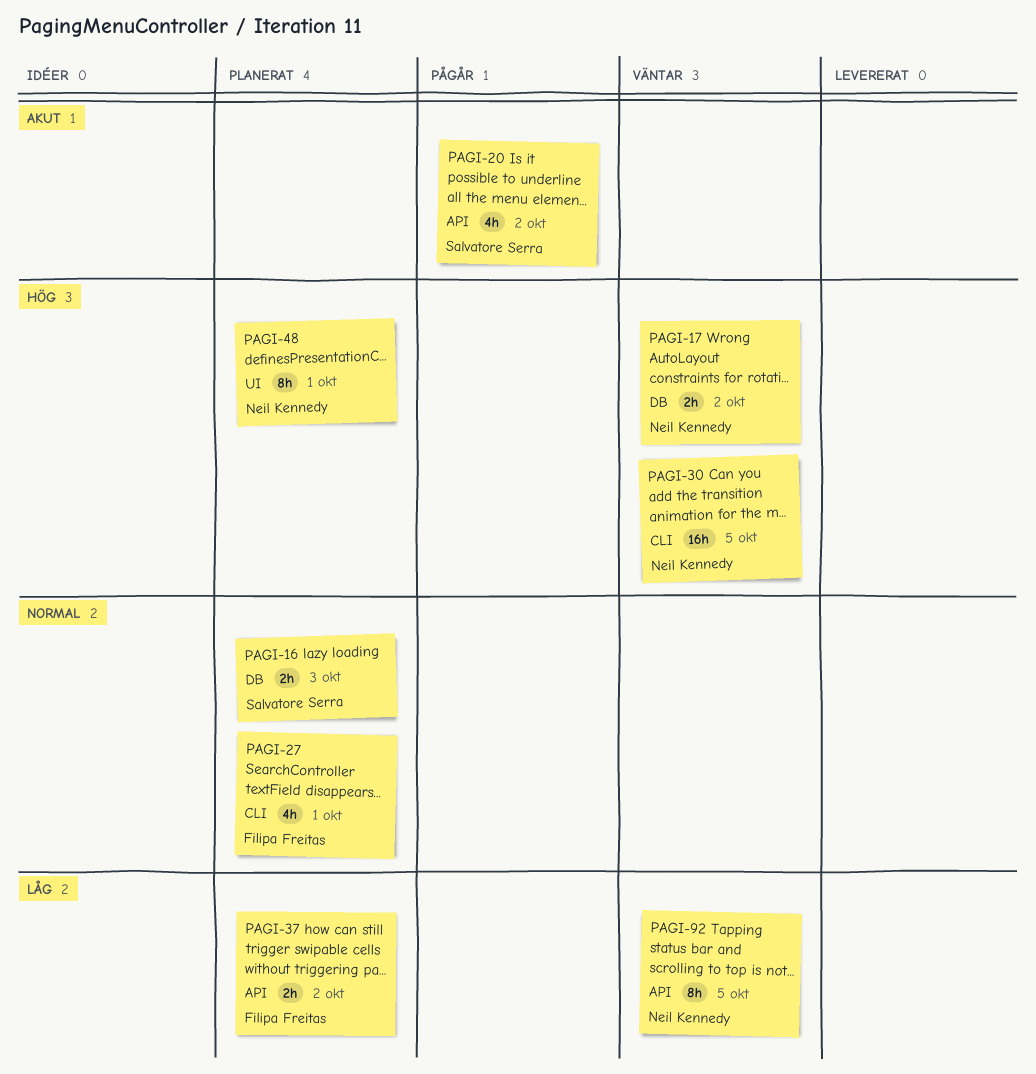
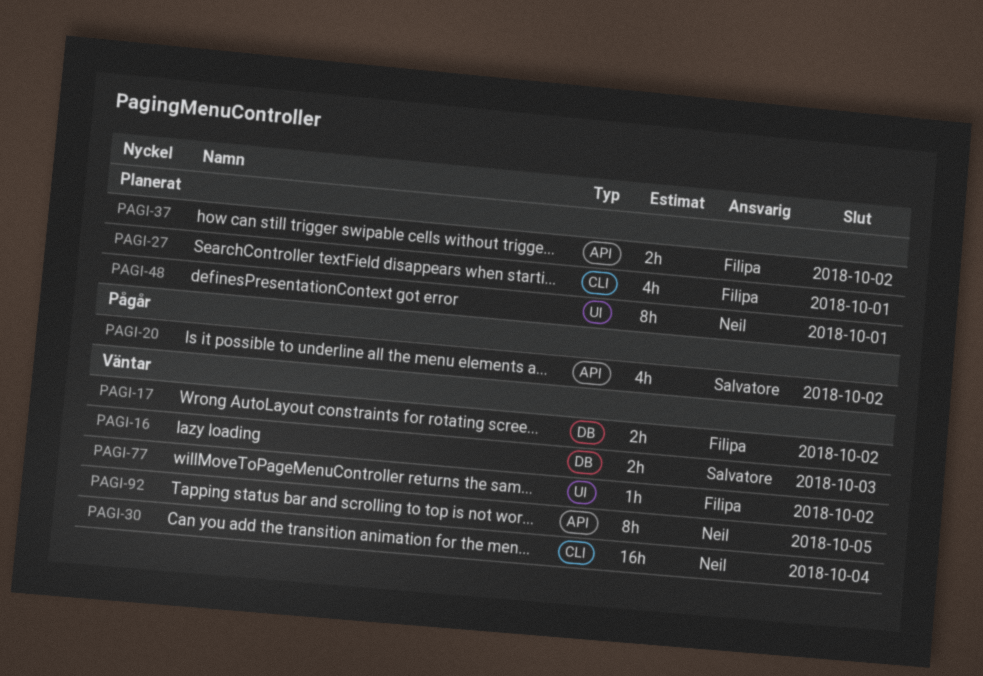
PAGI-16, status: Planerat -> Väntar
PAGI-17, owner: Neil Kennedy -> Filipa Freitas
PAGI-30, due: Oct 5 -> Oct 4
PAGI-77: none -> present

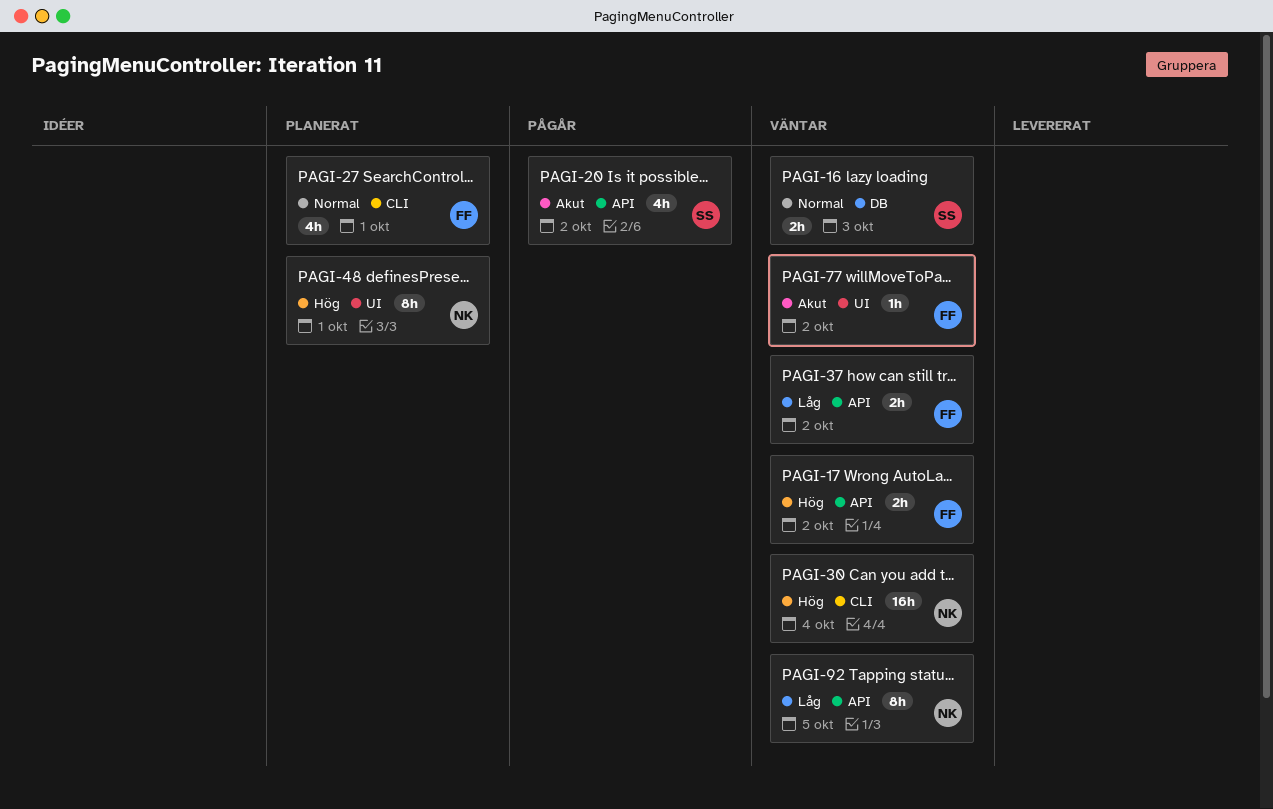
PAGI-17, label: DB -> API
PAGI-37, status: Planerat -> Väntar

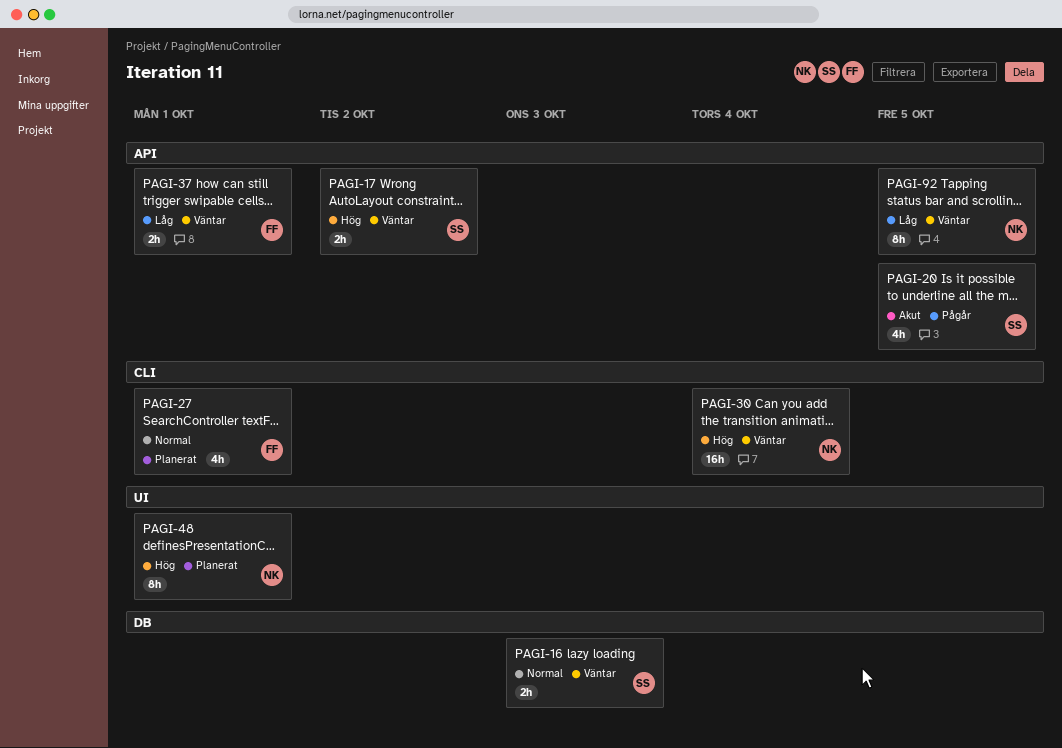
PAGI-17, owner: FF -> SS
PAGI-20, due: Oct 2 -> Oct 5
PAGI-37, due: Oct 2 -> Oct 1
PAGI-77: present -> none

